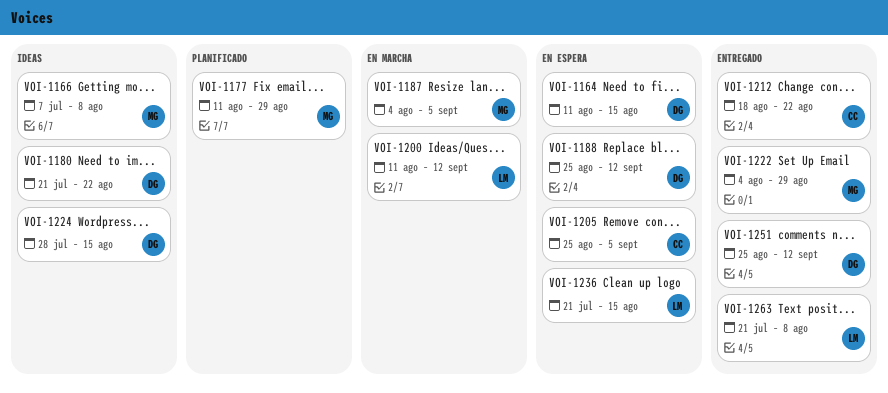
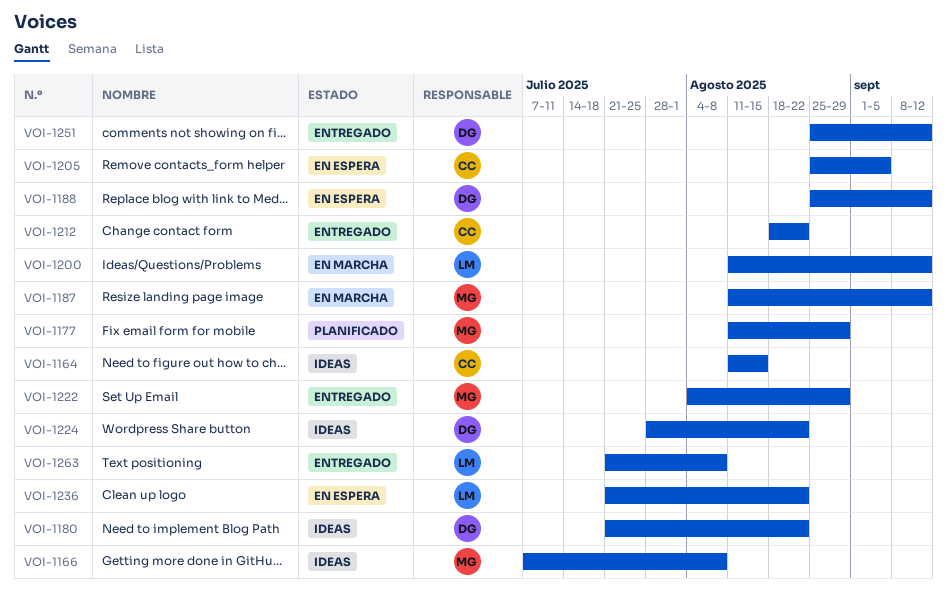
VOI-1164, status: En espera -> Ideas
VOI-1164, owner: DG -> CC
VOI-1187, start: Aug 4 -> Aug 11
VOI-1187, due: Sep 5 -> Sep 12
VOI-1224, due: Aug 15 -> Aug 22
VOI-1236, due: Aug 15 -> Aug 22

